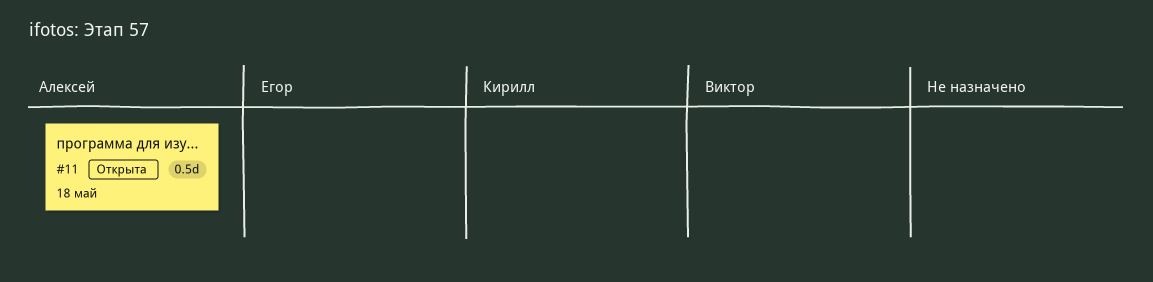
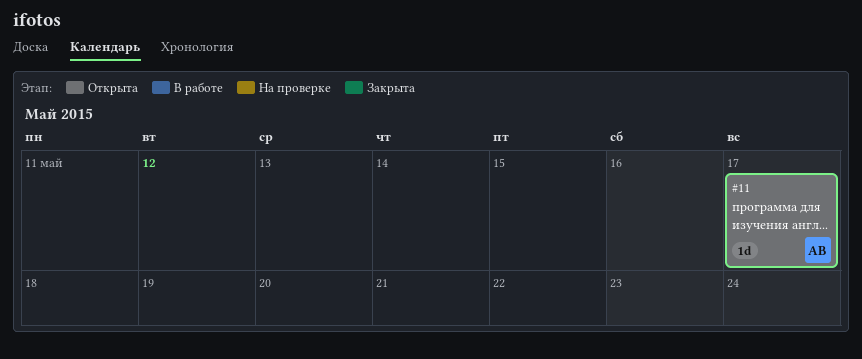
#11, estimate: 0.5d -> 1d
#11, due: May 18 -> May 17

